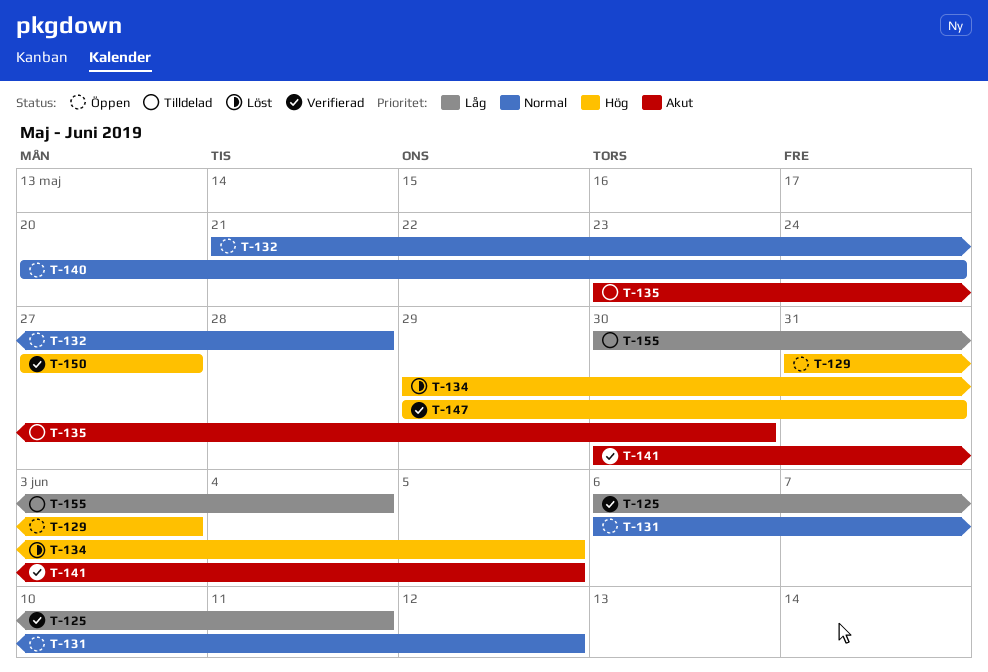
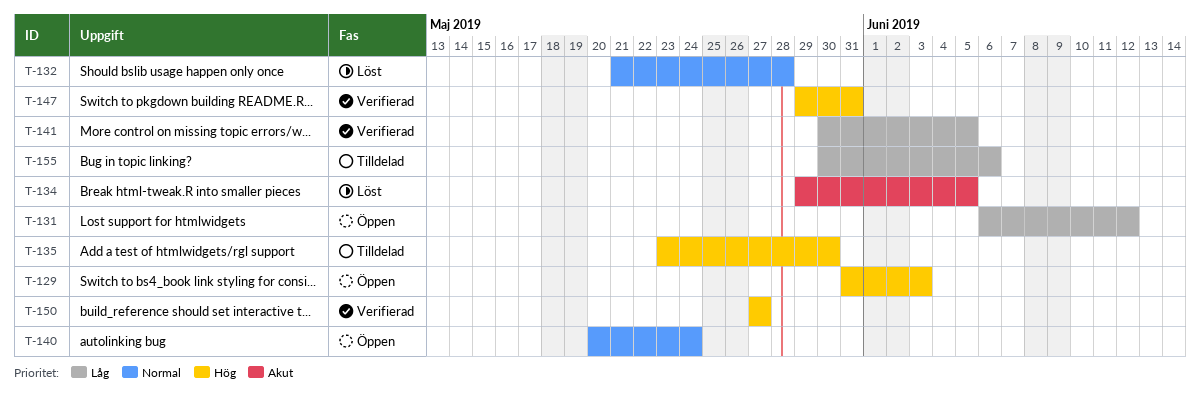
T-125: present -> none
T-131, priority: Normal -> Låg
T-132, status: Öppen -> Löst
T-134, priority: Hög -> Akut
T-135, priority: Akut -> Hög
T-141, priority: Akut -> Låg
T-155, due: Jun 4 -> Jun 6

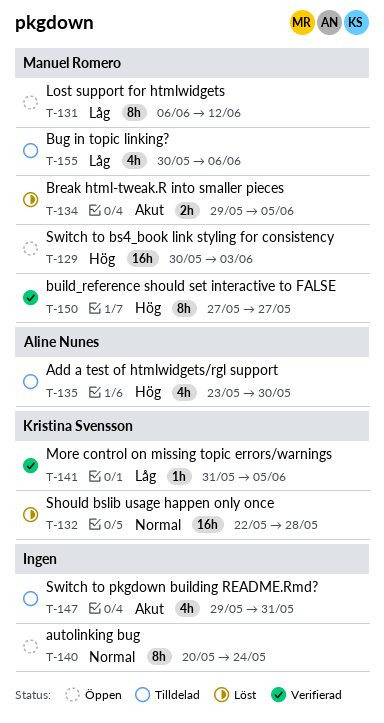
T-129, start: May 31 -> May 30
T-132, start: May 21 -> May 22
T-141, start: May 30 -> May 31
T-147, status: Verifierad -> Tilldelad
T-147, priority: Hög -> Akut

